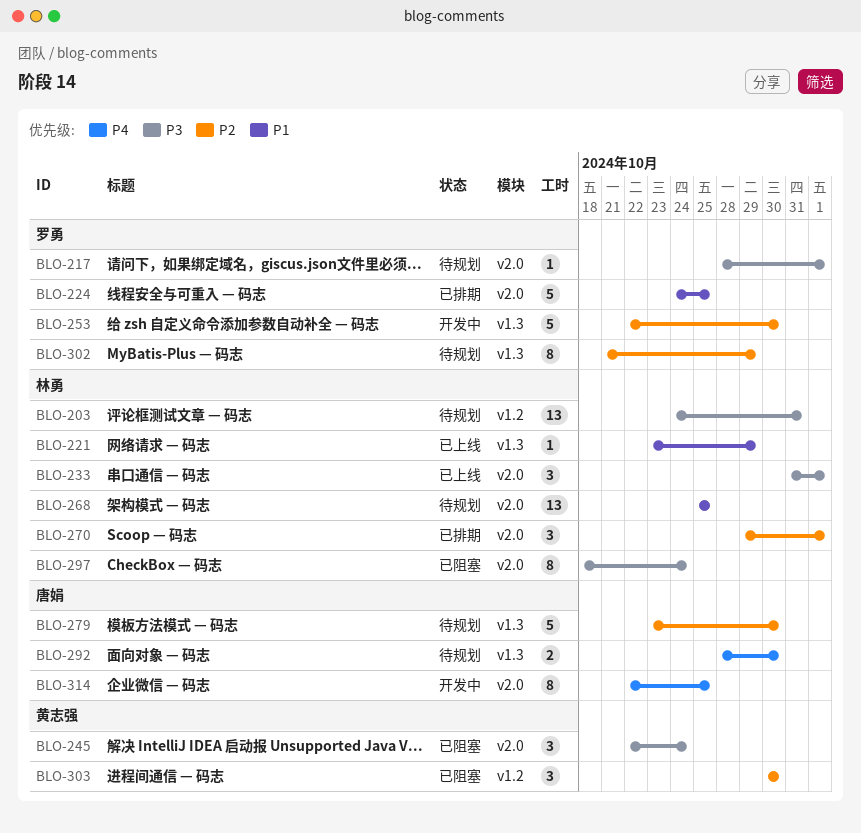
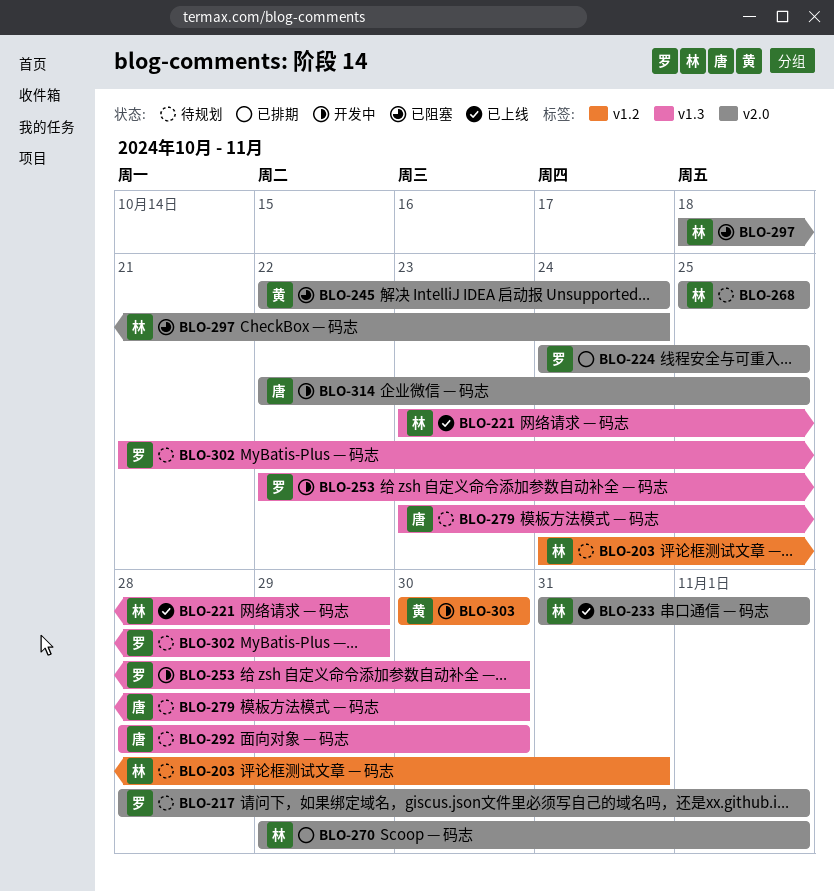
BLO-303, status: 已阻塞 -> 开发中

